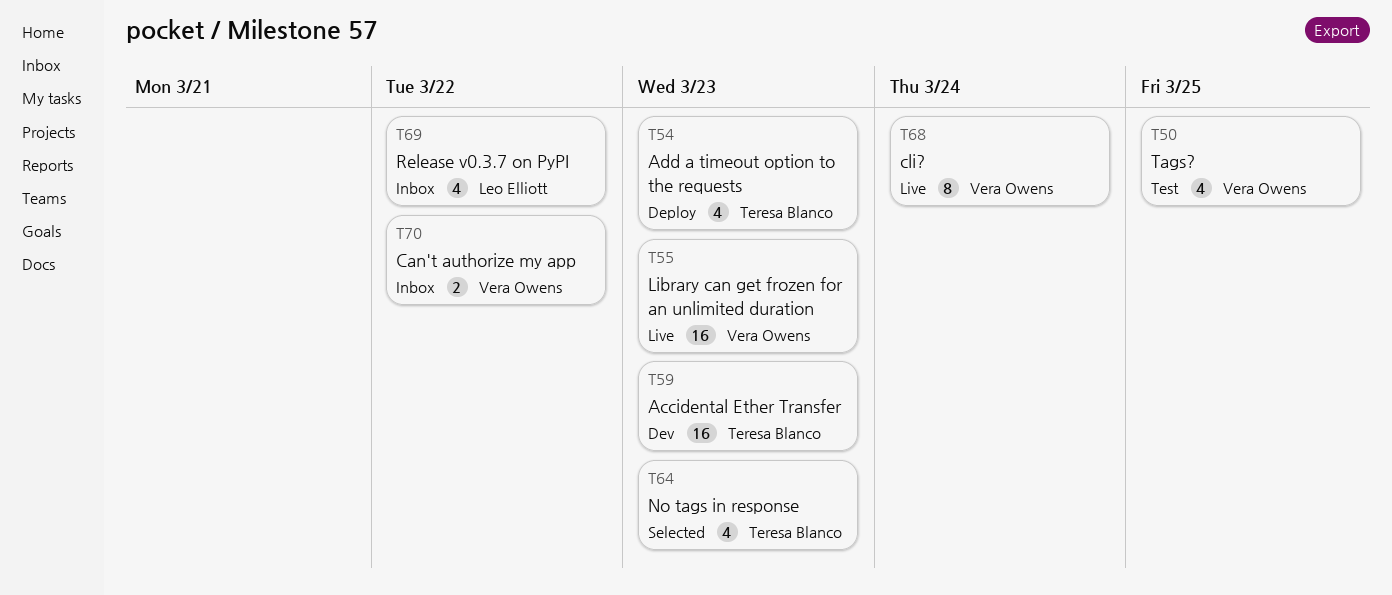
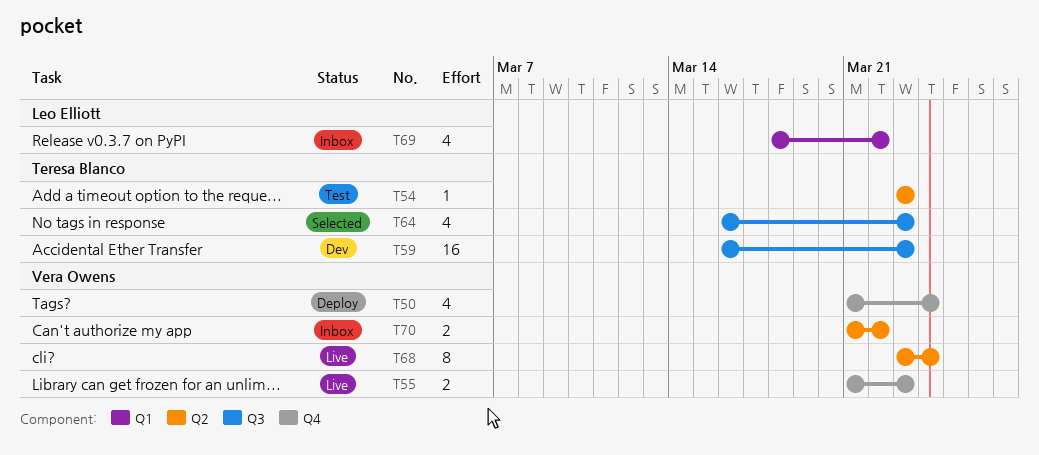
T50, status: Test -> Deploy
T50, due: Mar 25 -> Mar 24
T54, status: Deploy -> Test
T54, estimate: 4 -> 1
T55, estimate: 16 -> 2

